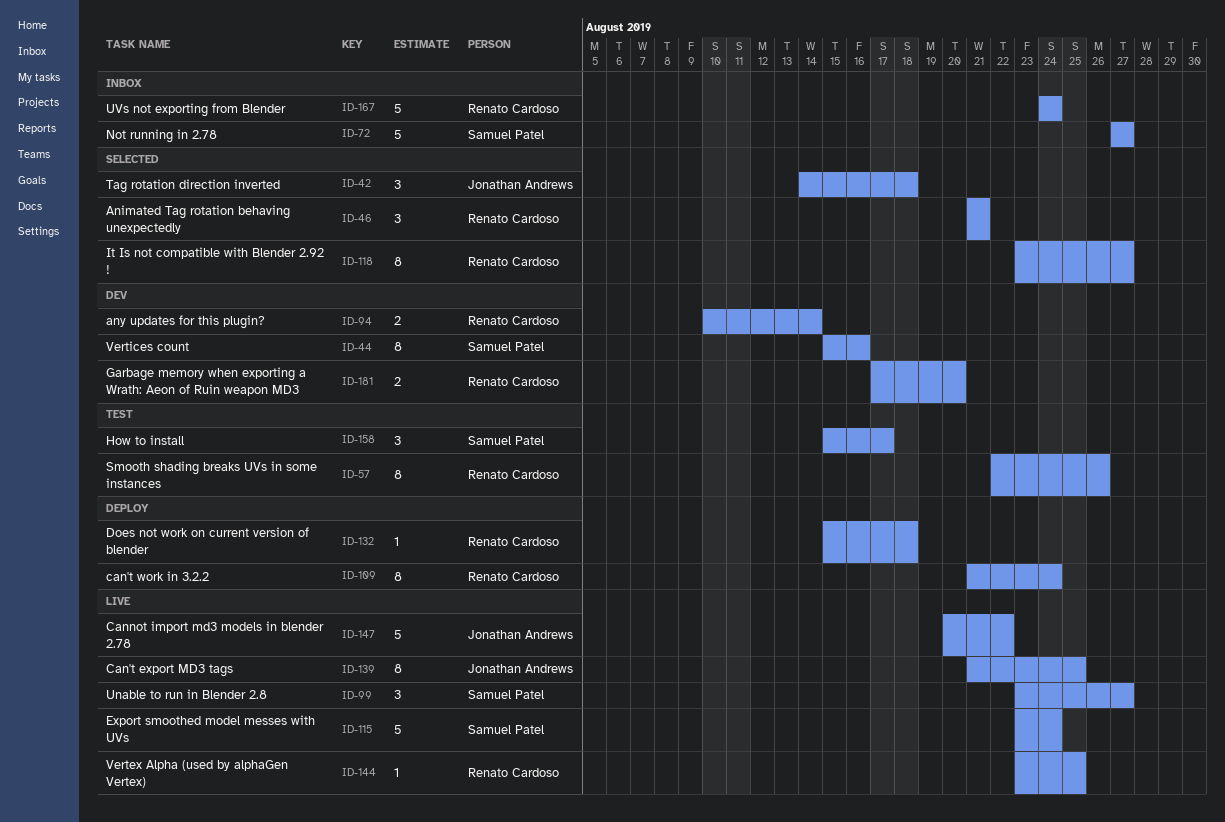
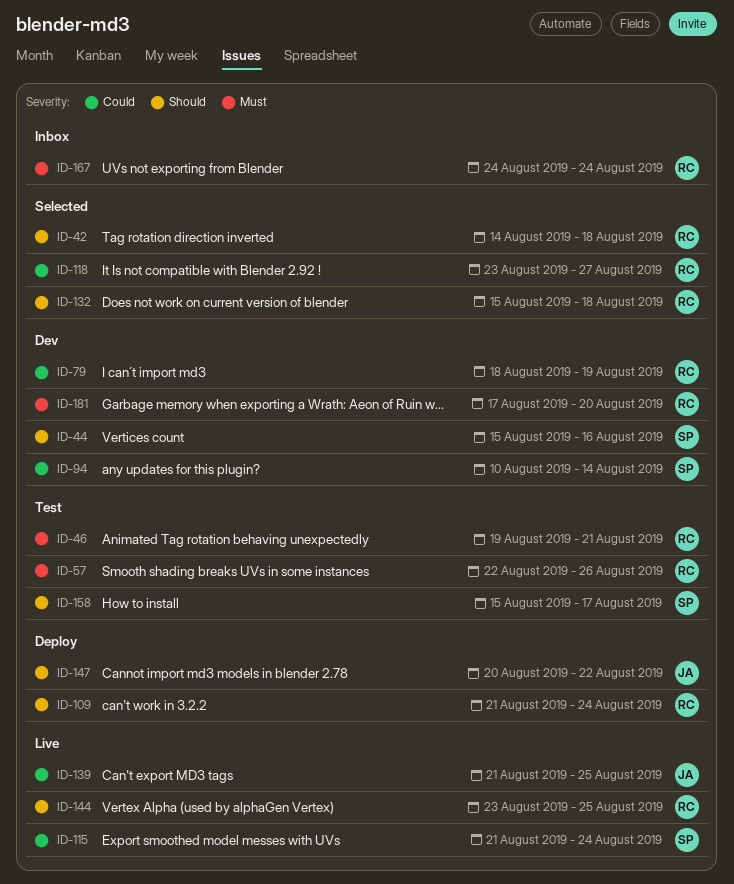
ID-42, owner: Jonathan Andrews -> Renato Cardoso
ID-46, status: Selected -> Test
ID-46, start: Aug 21 -> Aug 19
ID-72: present -> none
ID-79: none -> present
ID-94, owner: Renato Cardoso -> Samuel Patel
ID-99: present -> none
ID-115, start: Aug 23 -> Aug 21
ID-132, status: Deploy -> Selected
ID-147, status: Live -> Deploy

